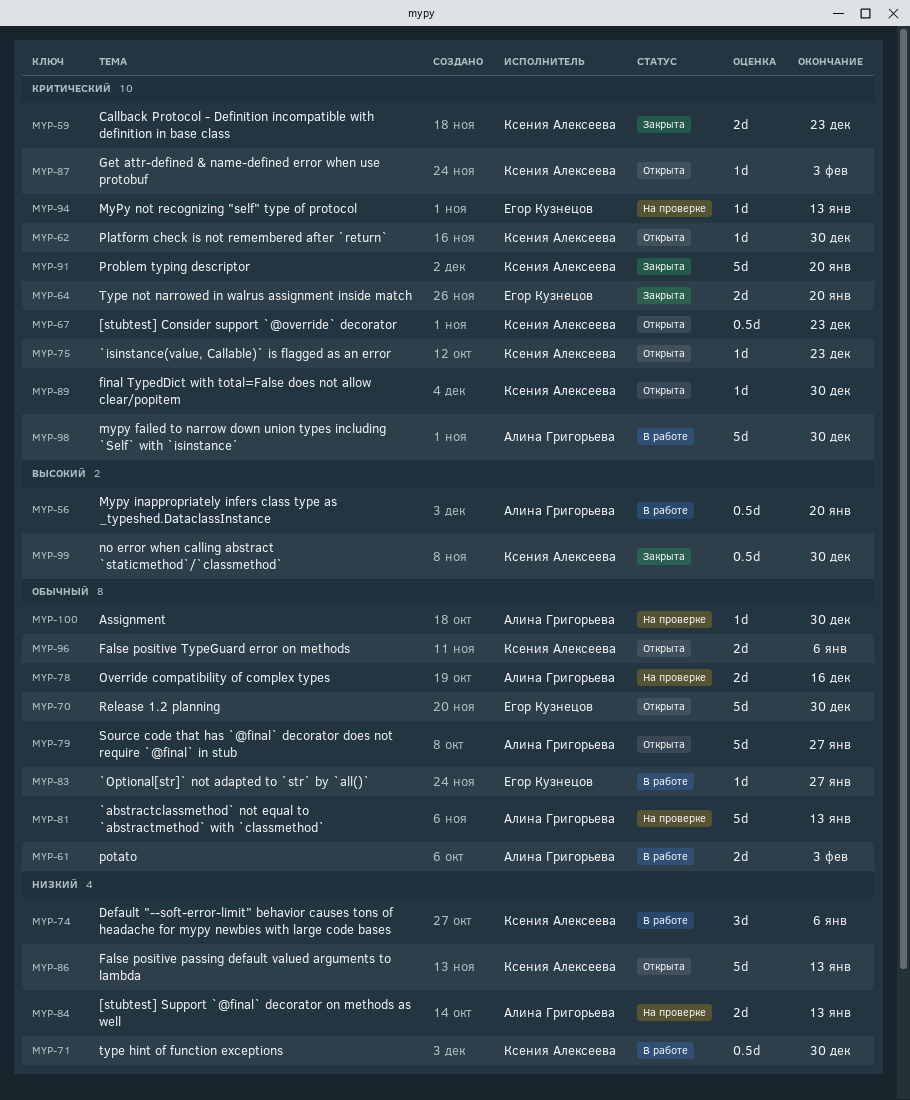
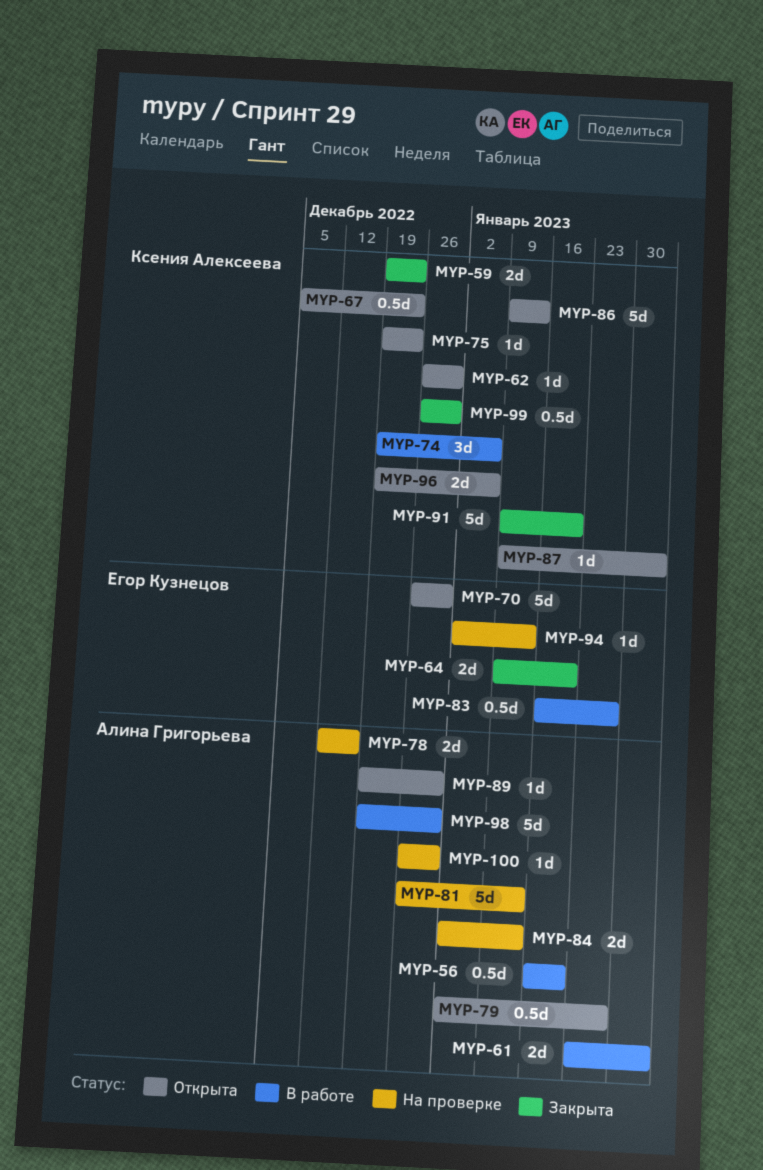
MYP-71: present -> none
MYP-79, estimate: 5d -> 0.5d
MYP-83, estimate: 1d -> 0.5d
MYP-89, owner: Ксения Алексеева -> Алина Григорьева

